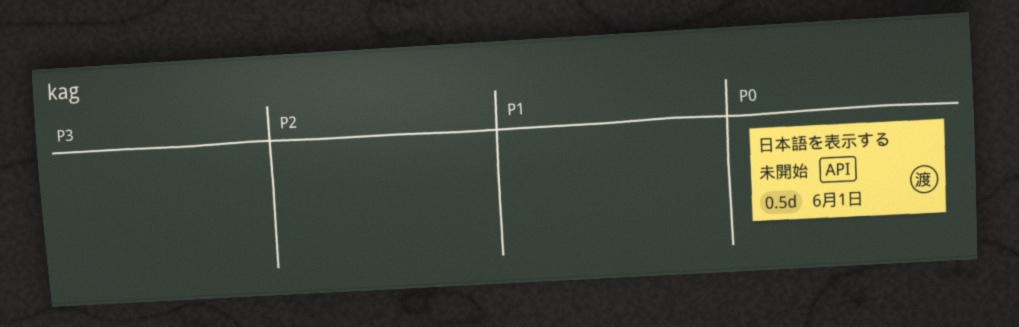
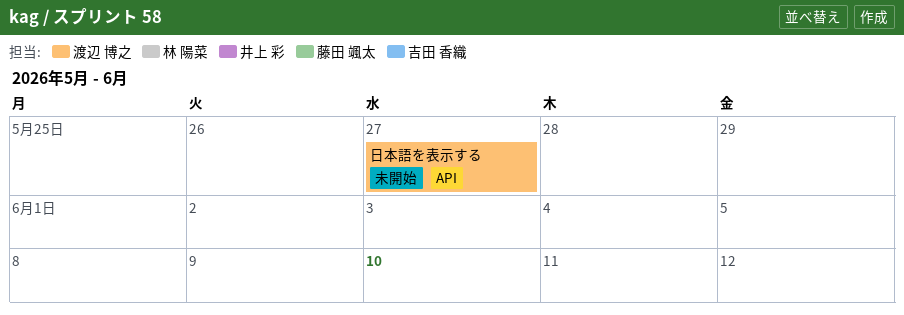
日本語を表示する, due: Jun 1 -> May 27

